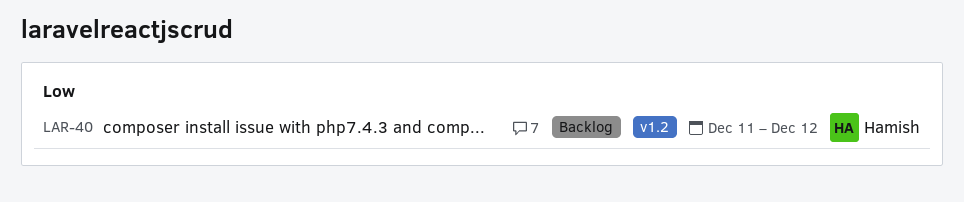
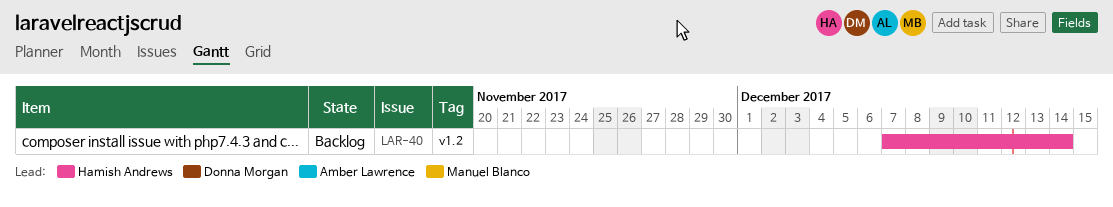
LAR-40, start: Dec 11 -> Dec 7
LAR-40, due: Dec 12 -> Dec 14

